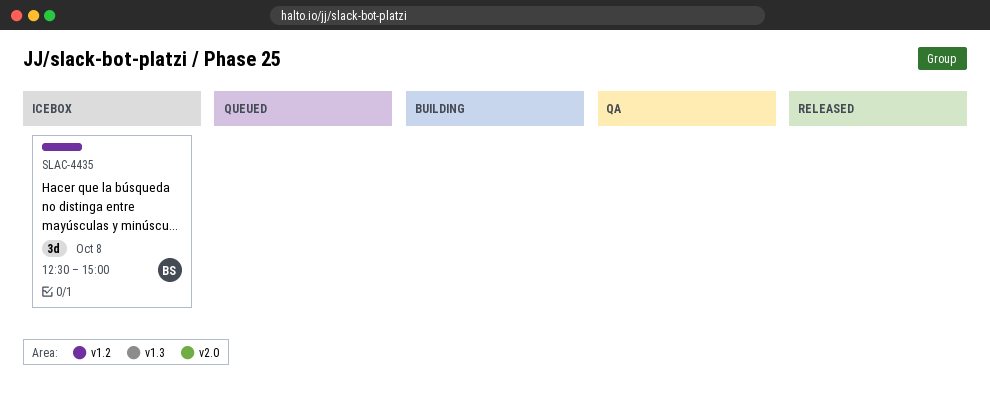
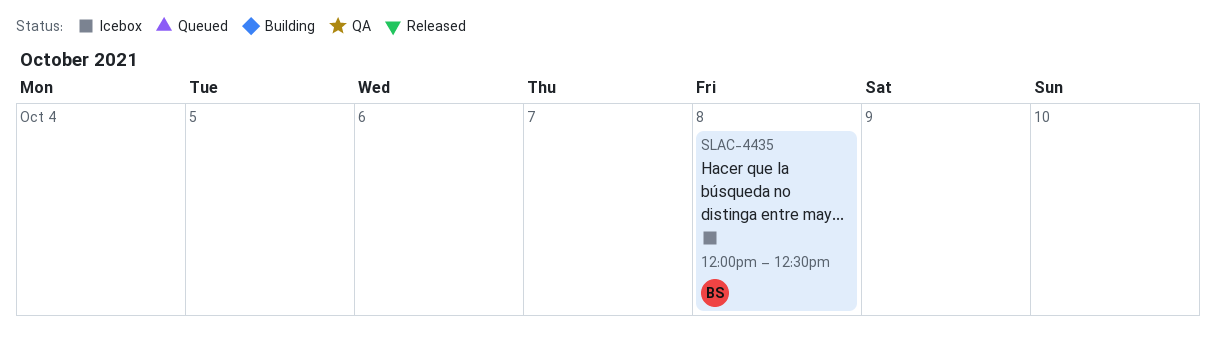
SLAC-4435, begins: 12:30 -> 12:00
SLAC-4435, ends: 15:00 -> 12:30

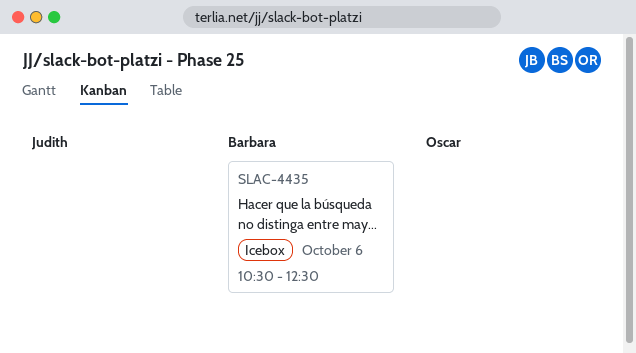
SLAC-4435, day: Oct 8 -> Oct 6
SLAC-4435, begins: 12:00 -> 10:30

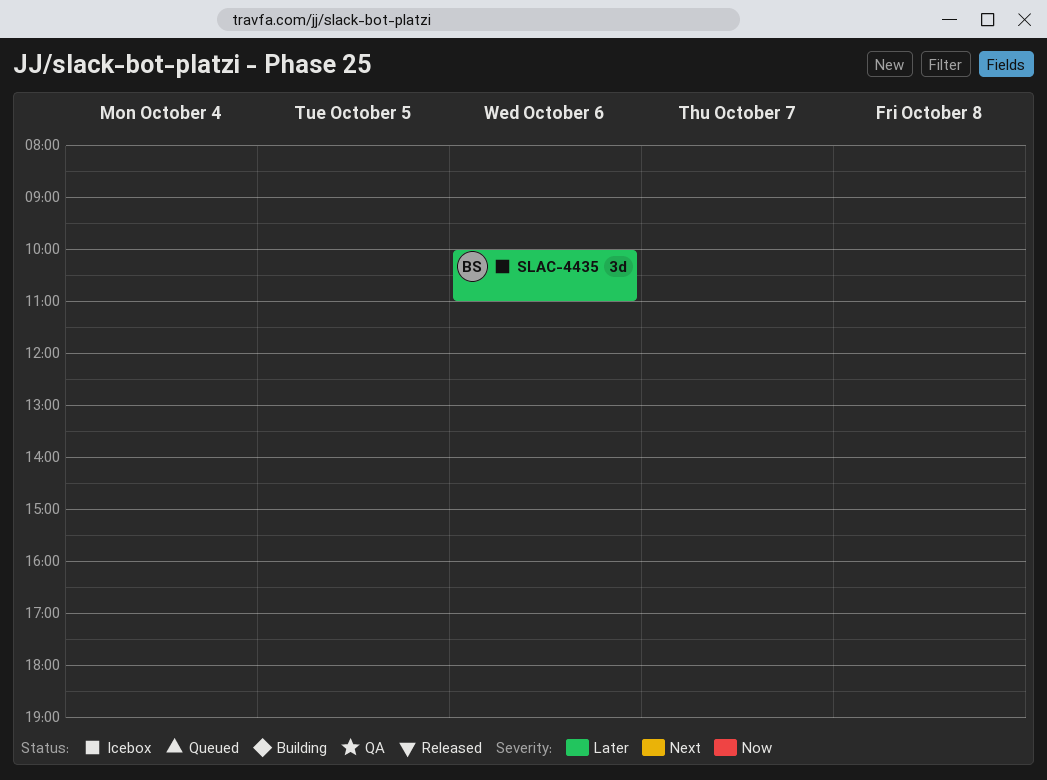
SLAC-4435, begins: 10:30 -> 10:00
SLAC-4435, ends: 12:30 -> 11:00

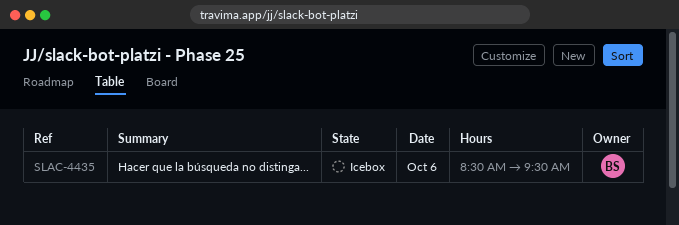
SLAC-4435, begins: 10:00 -> 08:30
SLAC-4435, ends: 11:00 -> 09:30

